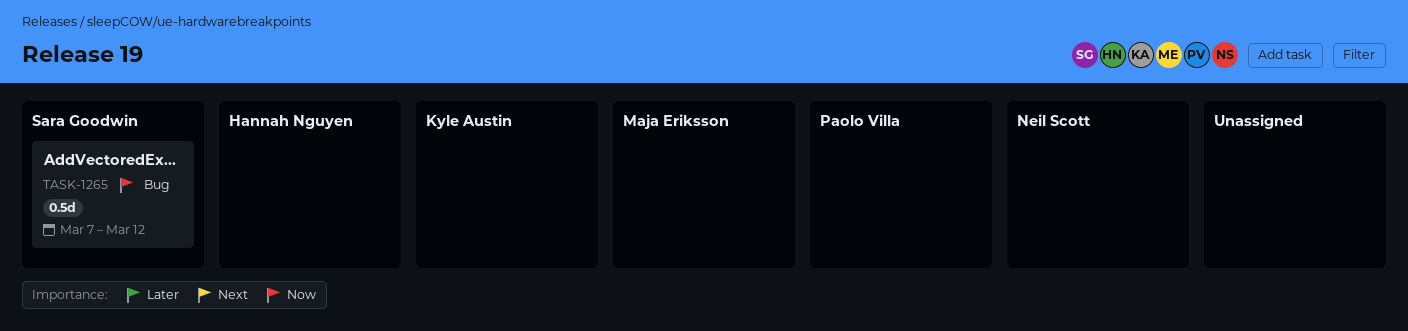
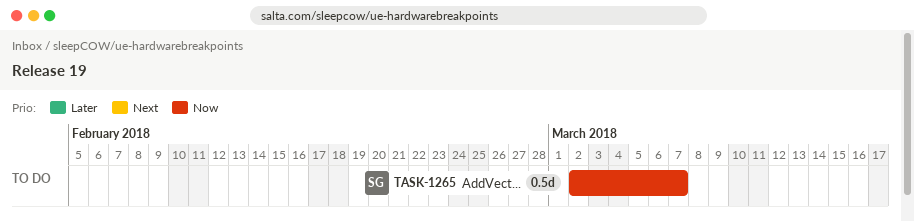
TASK-1265, start: Mar 7 -> Mar 2
TASK-1265, due: Mar 12 -> Mar 7

